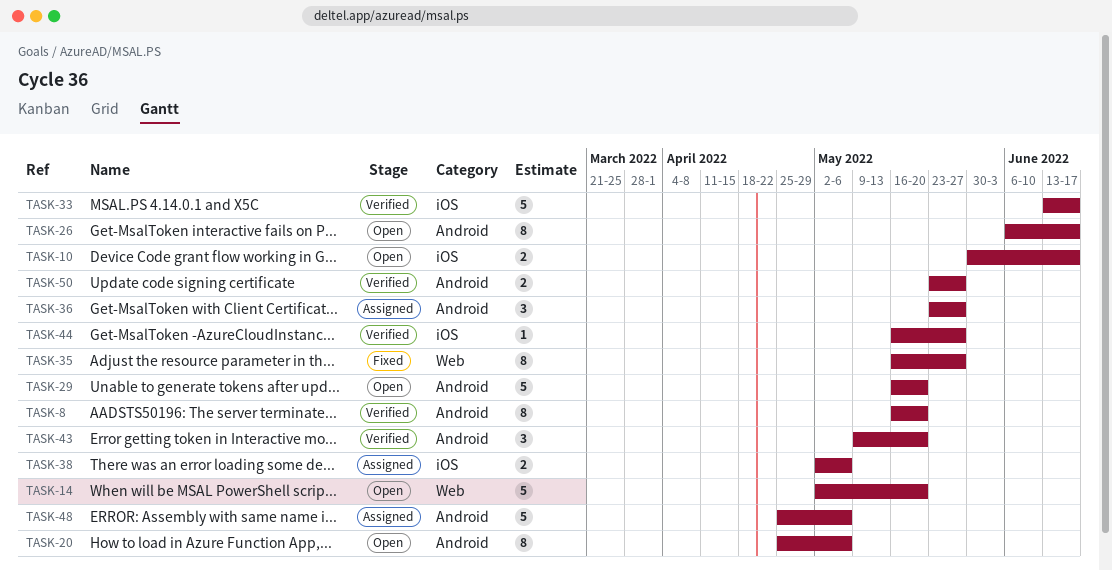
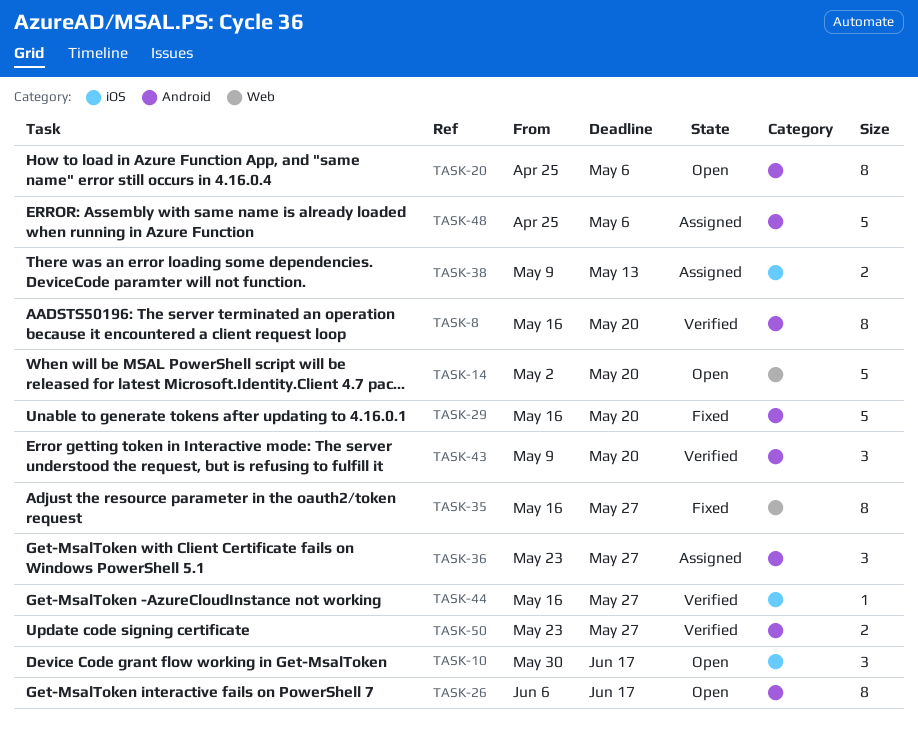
TASK-10, estimate: 2 -> 3
TASK-29, status: Open -> Fixed
TASK-33: present -> none
TASK-38, start: May 2 -> May 9
TASK-38, due: May 6 -> May 13

